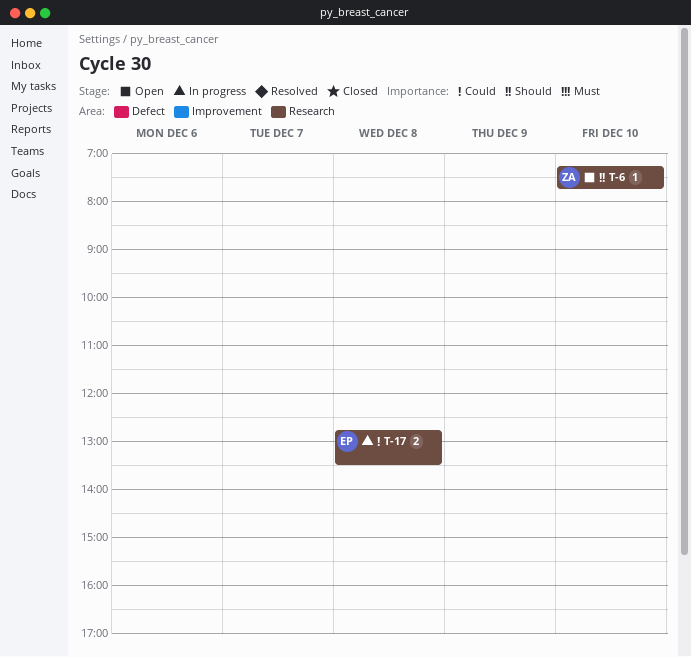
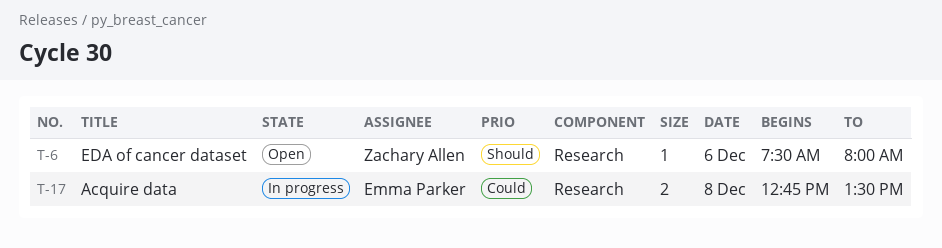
T-6, day: Dec 10 -> Dec 6
T-6, begins: 07:15 -> 07:30
T-6, ends: 07:45 -> 08:00

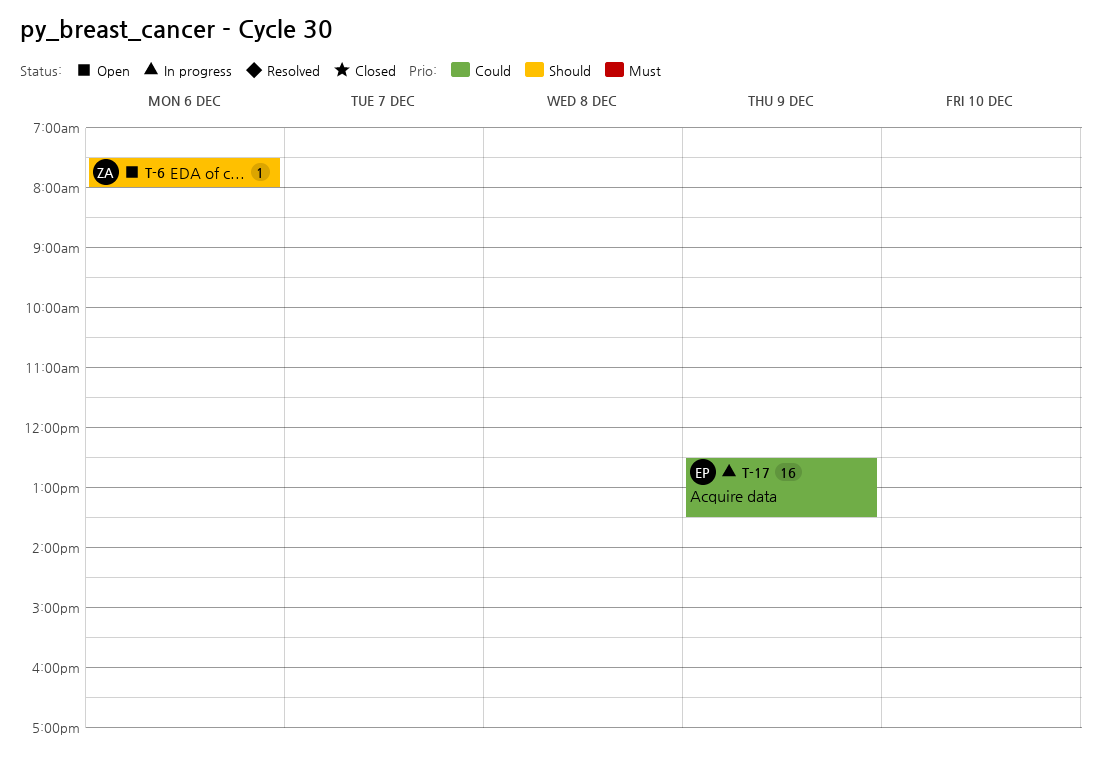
T-17, estimate: 2 -> 16
T-17, day: Dec 8 -> Dec 9
T-17, begins: 12:45 -> 12:30

